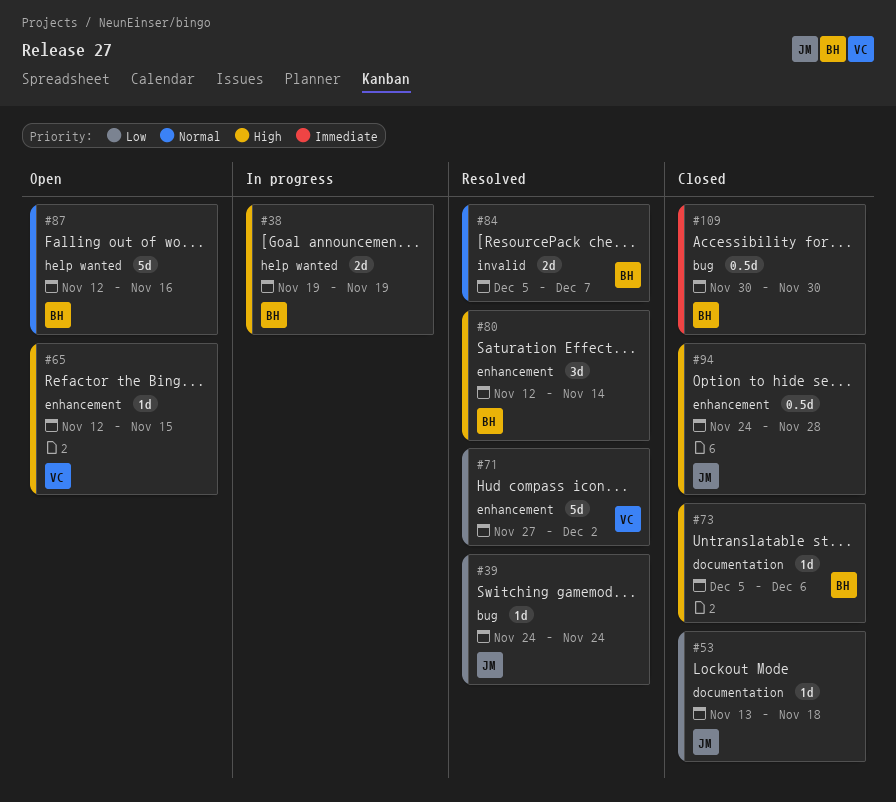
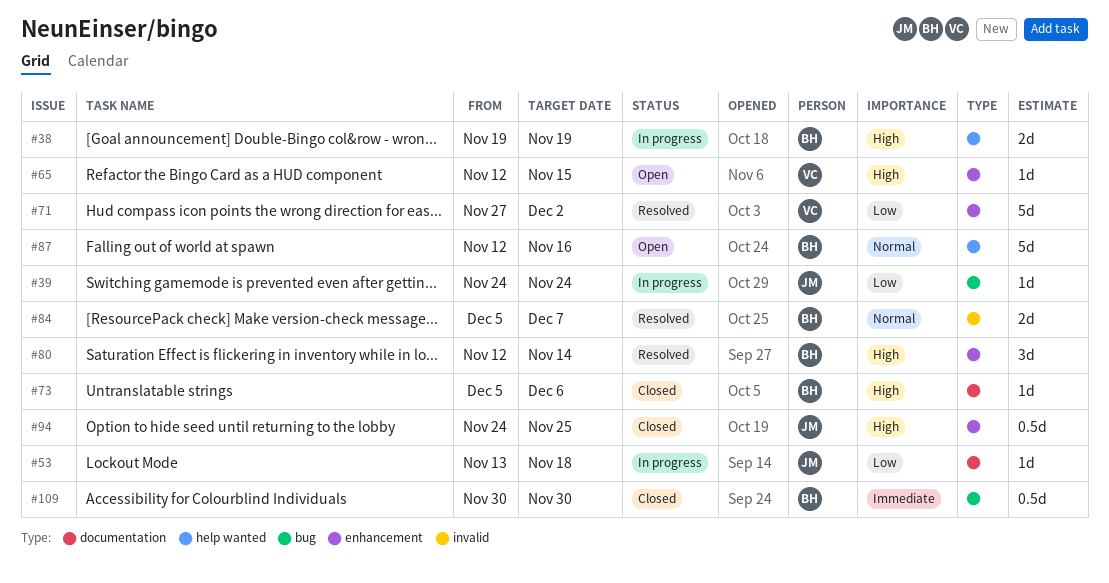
#39, status: Resolved -> In progress
#53, status: Closed -> In progress
#94, due: Nov 28 -> Nov 25

